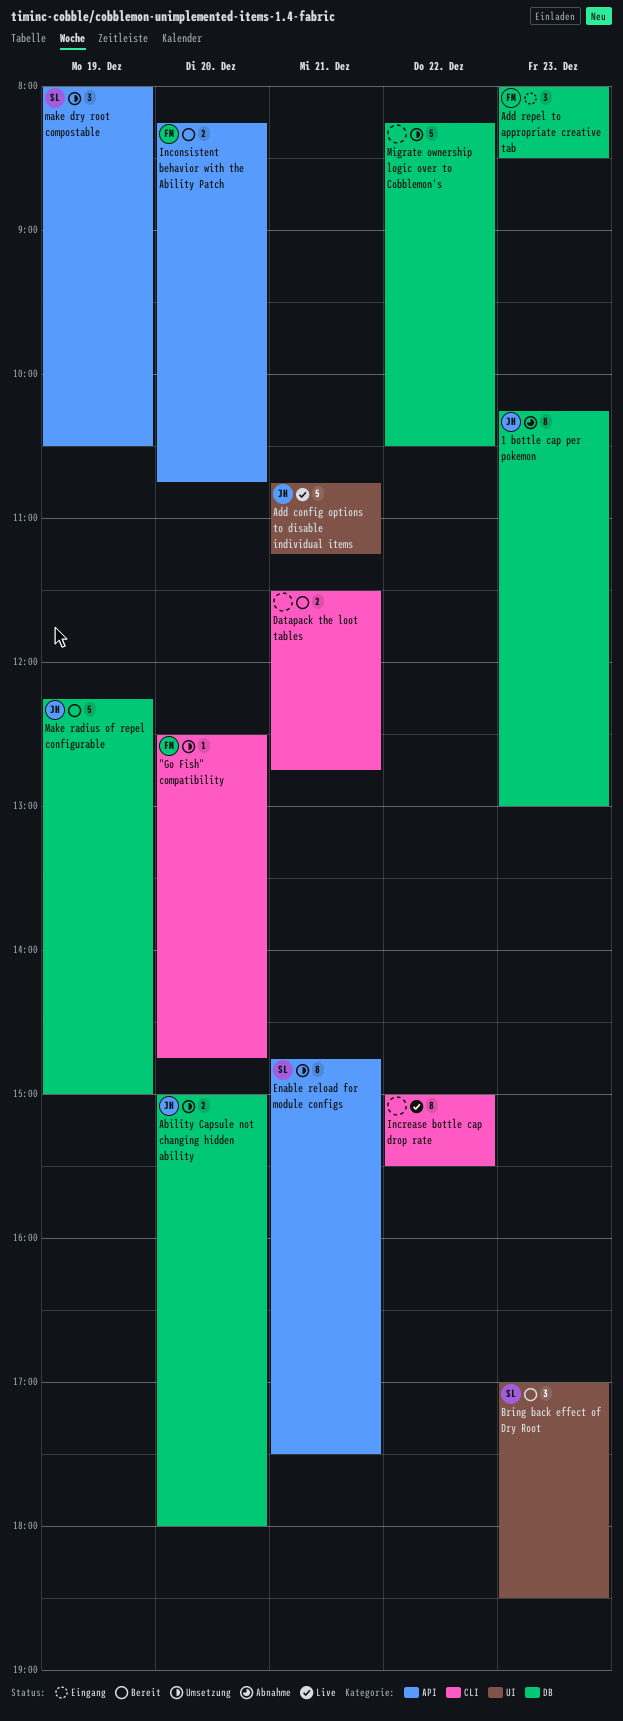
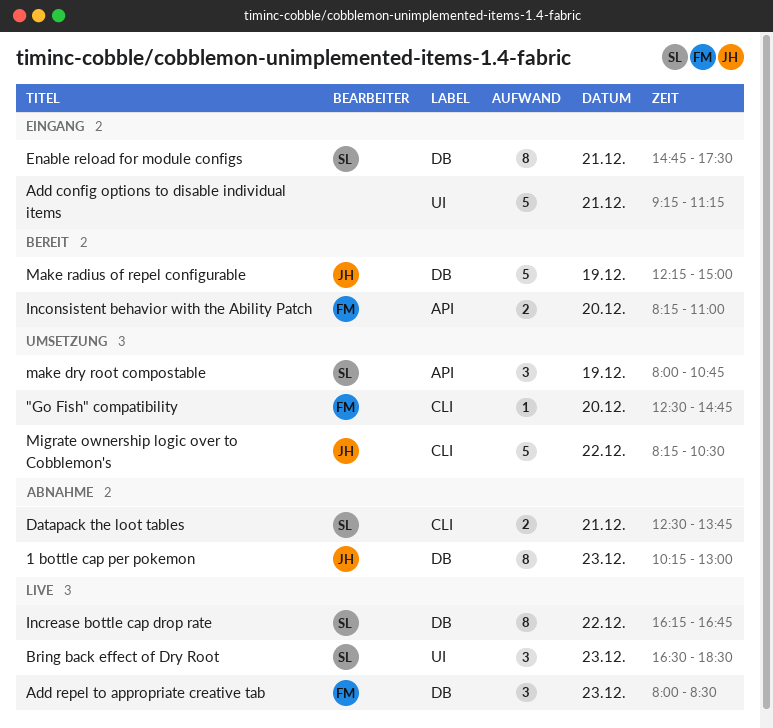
Ability Capsule not changing hidden ability: present -> none
Add config options to disable individual items, status: Live -> Eingang
Add config options to disable individual items, owner: JH -> none
Add config options to disable individual items, begins: 10:45 -> 09:15
Add repel to appropriate creative tab, status: Eingang -> Live
Bring back effect of Dry Root, status: Bereit -> Live
Bring back effect of Dry Root, begins: 17:00 -> 16:30
Datapack the loot tables, status: Bereit -> Abnahme
Datapack the loot tables, owner: none -> SL
Datapack the loot tables, begins: 11:30 -> 12:30
Datapack the loot tables, ends: 12:45 -> 13:45
Enable reload for module configs, status: Umsetzung -> Eingang
Enable reload for module configs, label: API -> DB
Inconsistent behavior with the Ability Patch, ends: 10:45 -> 11:00
Increase bottle cap drop rate, owner: none -> SL
Increase bottle cap drop rate, label: CLI -> DB
Increase bottle cap drop rate, begins: 15:00 -> 16:15
Increase bottle cap drop rate, ends: 15:30 -> 16:45
make dry root compostable, ends: 10:30 -> 10:45
Migrate ownership logic over to Cobblemon's, owner: none -> JH
Migrate ownership logic over to Cobblemon's, label: DB -> CLI

